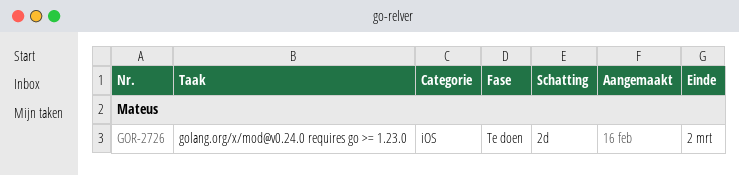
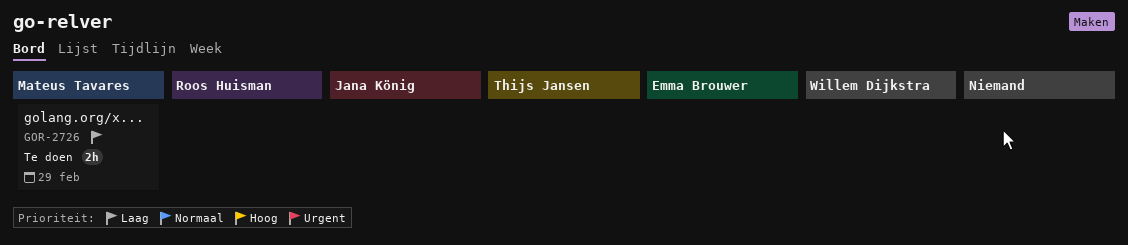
GOR-2726, estimate: 2d -> 2h
GOR-2726, due: Mar 2 -> Feb 29

